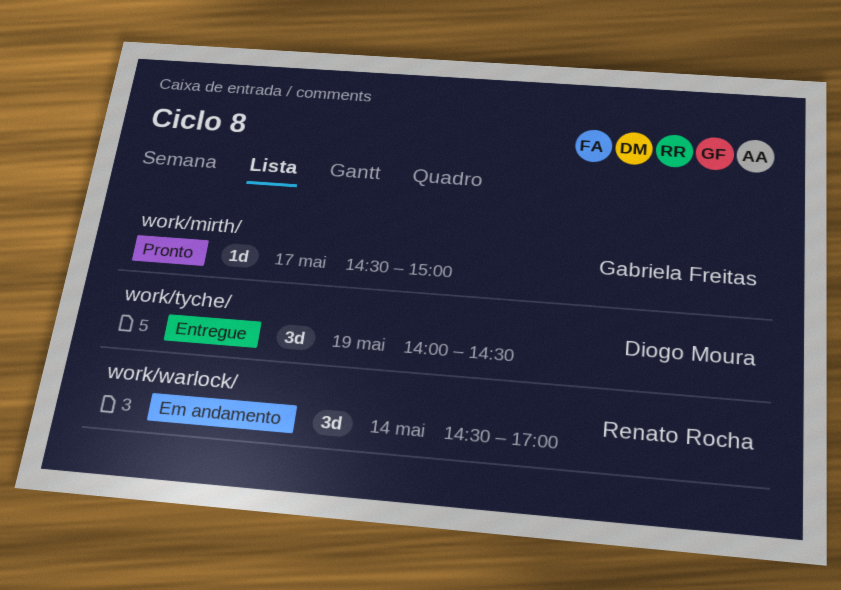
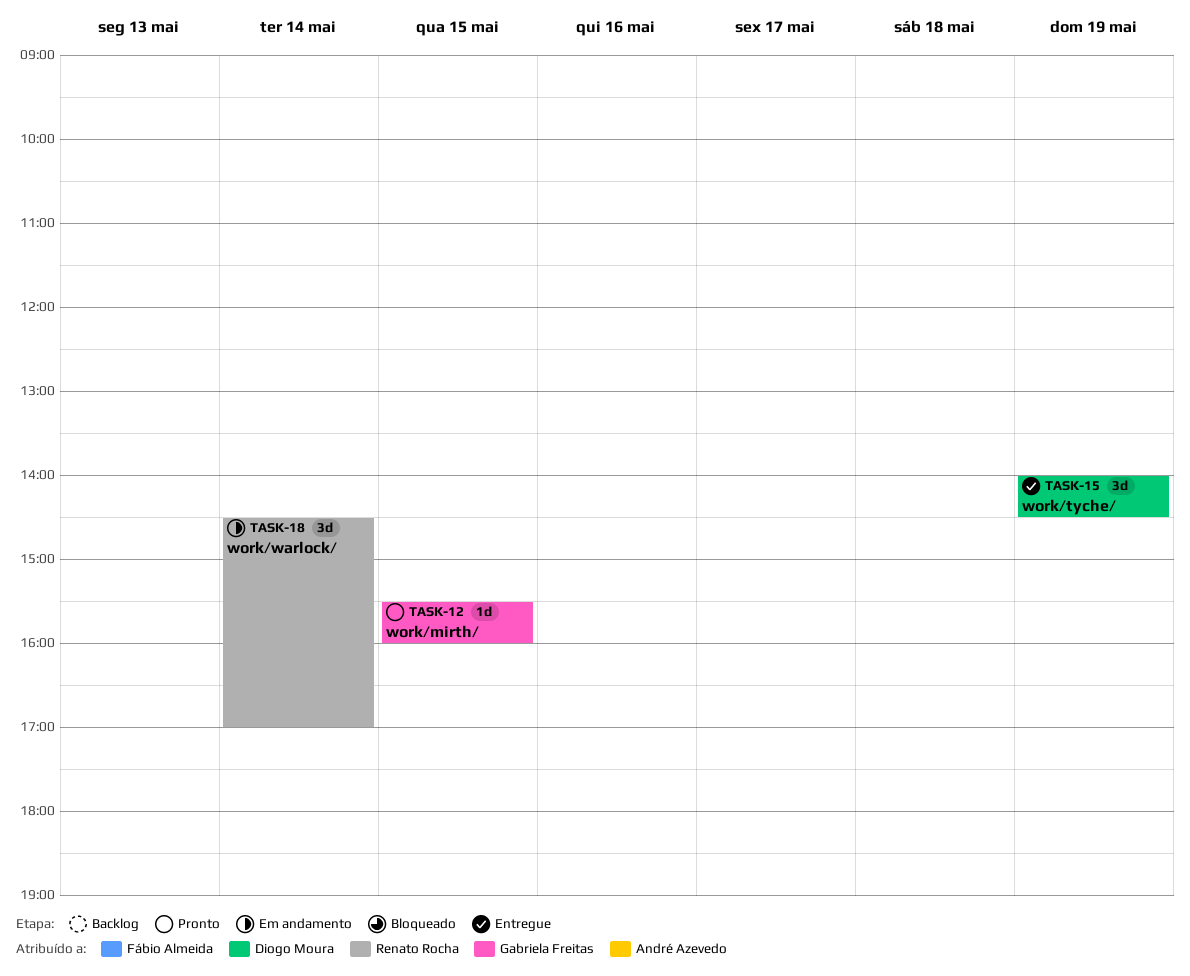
work/mirth/, day: May 17 -> May 15
work/mirth/, begins: 14:30 -> 15:30
work/mirth/, ends: 15:00 -> 16:00

